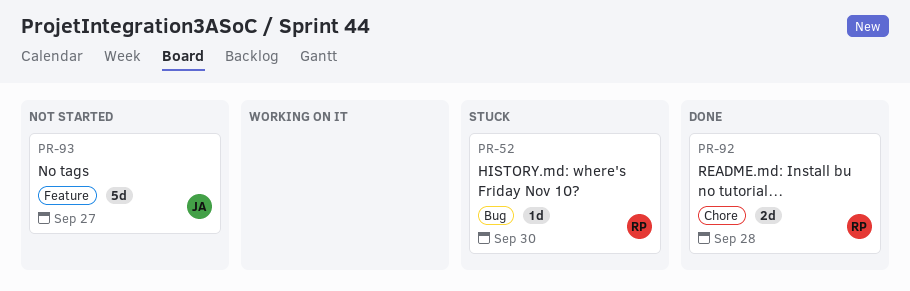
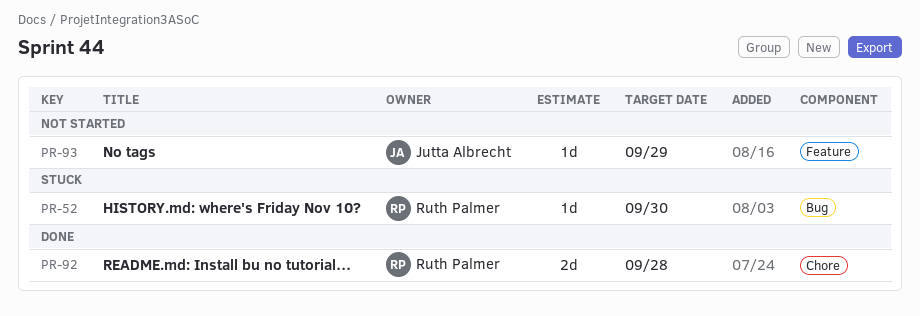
PR-93, estimate: 5d -> 1d
PR-93, due: Sep 27 -> Sep 29

